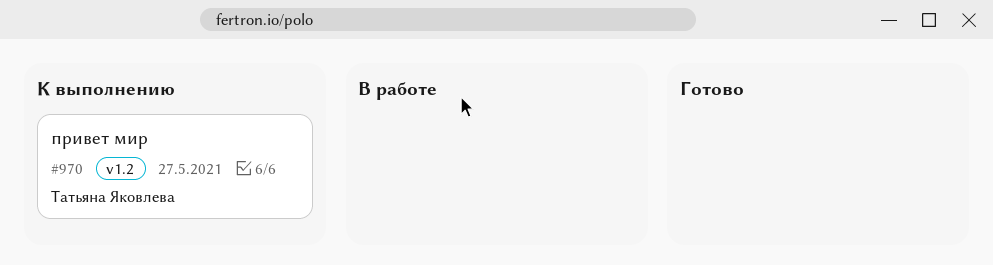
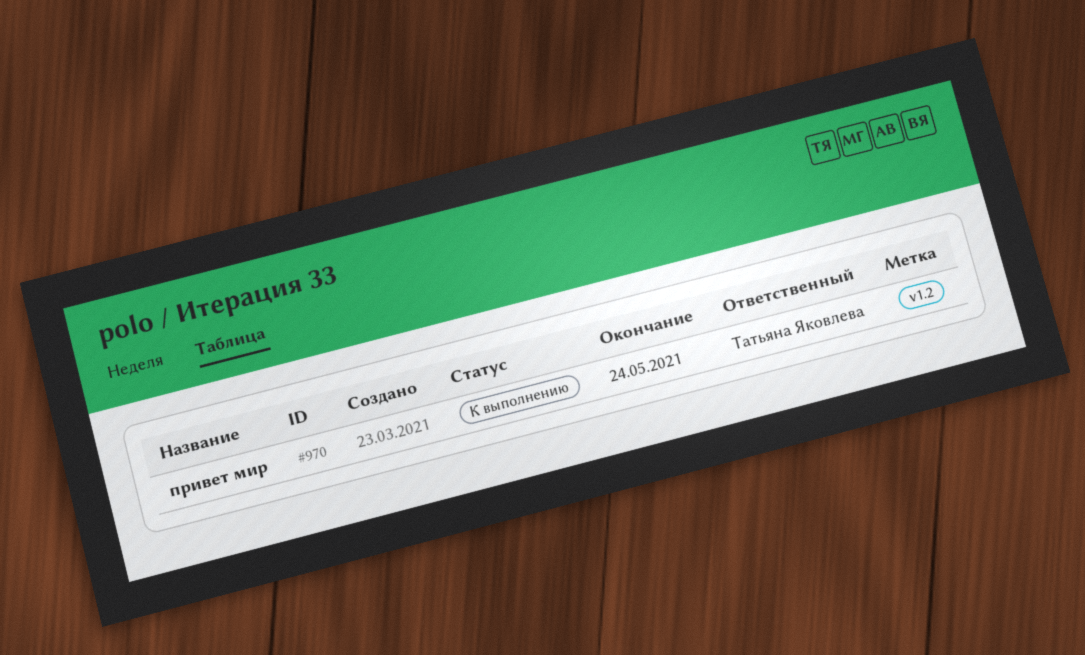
#970, due: May 27 -> May 24

